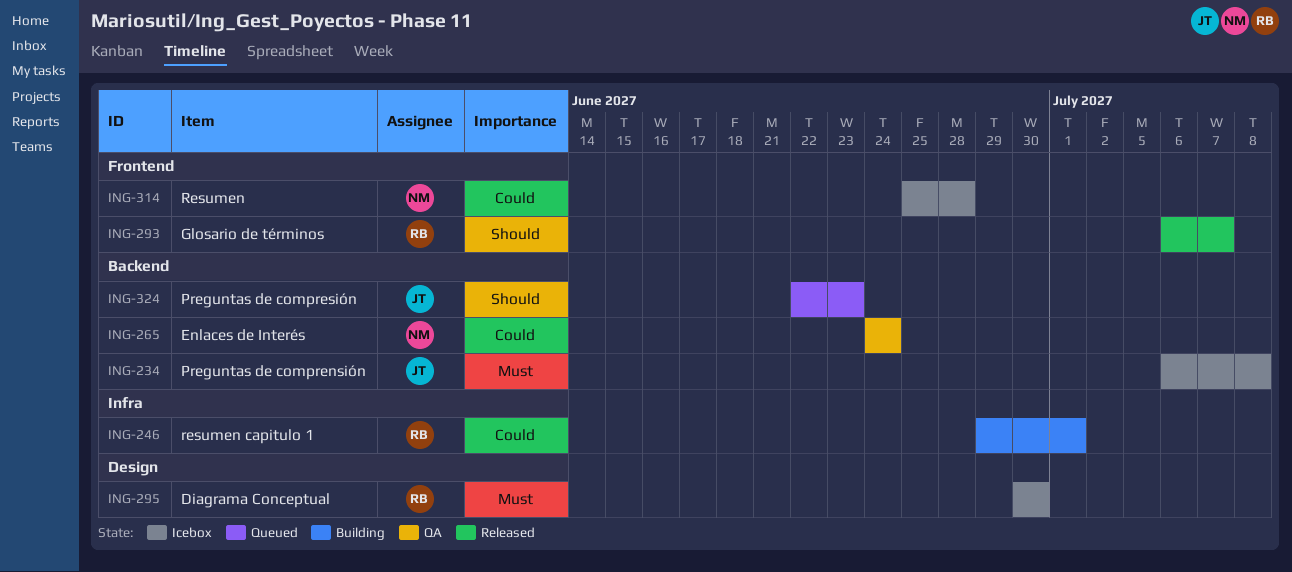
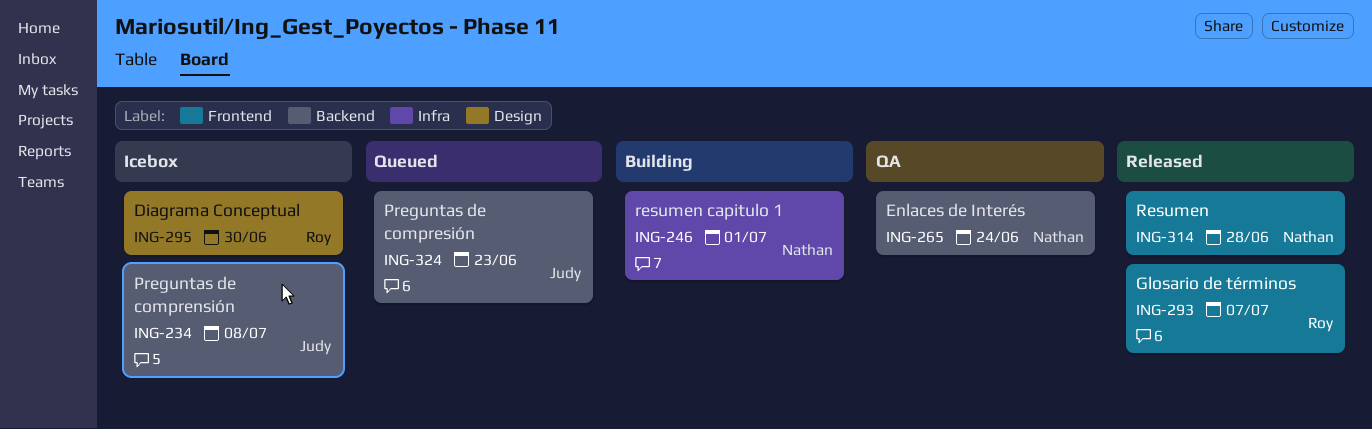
ING-246, owner: Roy -> Nathan
ING-314, status: Icebox -> Released

